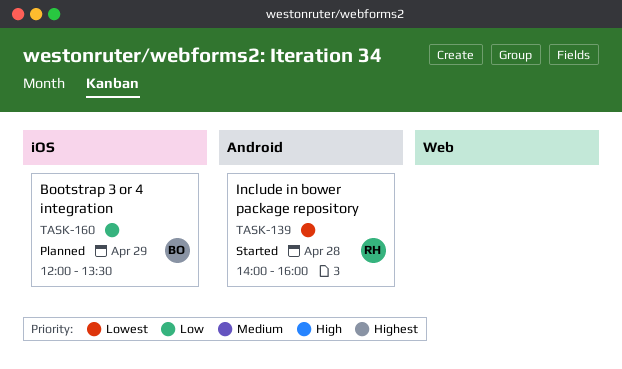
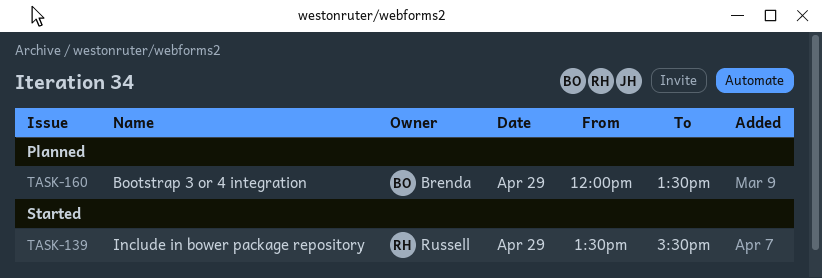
TASK-139, day: Apr 28 -> Apr 29
TASK-139, begins: 14:00 -> 13:30
TASK-139, ends: 16:00 -> 15:30

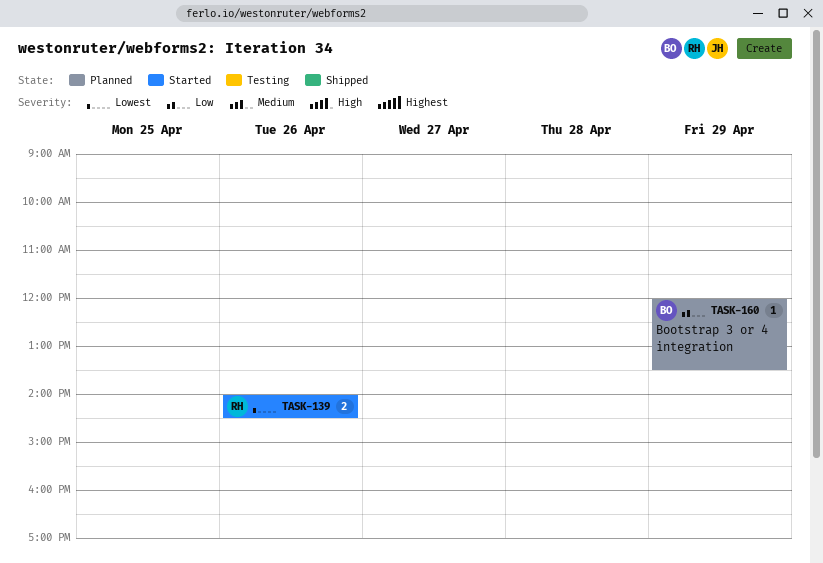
TASK-139, day: Apr 29 -> Apr 26
TASK-139, begins: 13:30 -> 14:00
TASK-139, ends: 15:30 -> 14:30

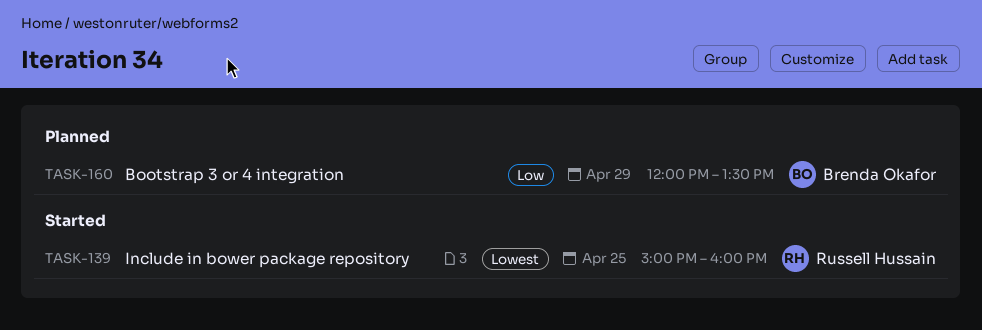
TASK-139, day: Apr 26 -> Apr 25
TASK-139, begins: 14:00 -> 15:00
TASK-139, ends: 14:30 -> 16:00

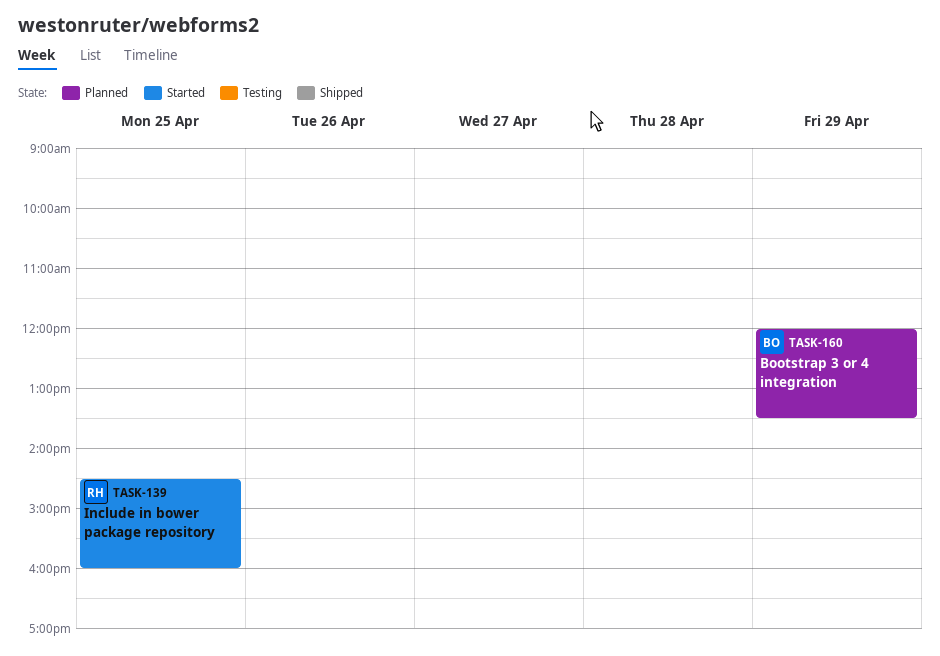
TASK-139, begins: 15:00 -> 14:30

